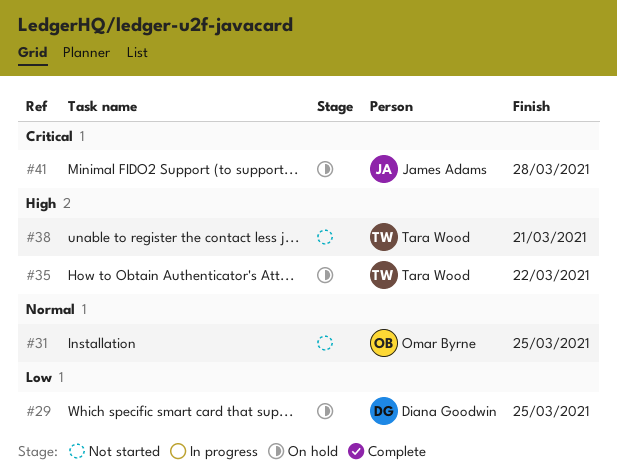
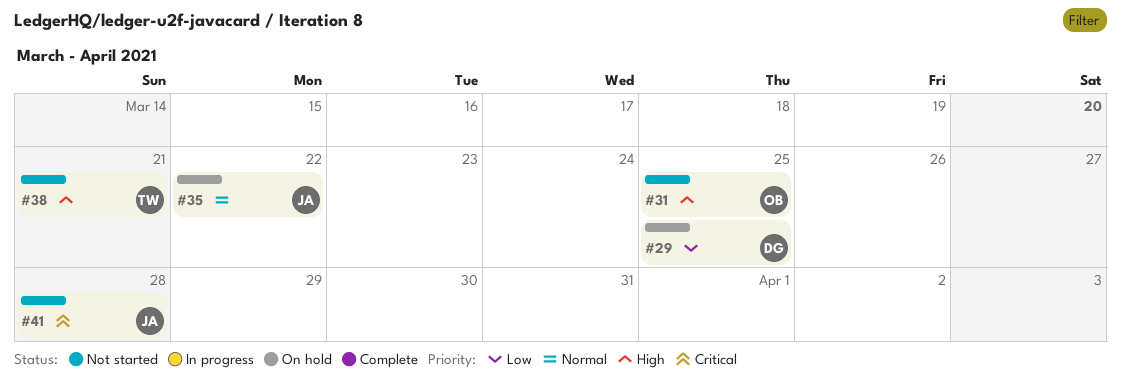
#31, priority: Normal -> High
#35, owner: Tara Wood -> James Adams
#35, priority: High -> Normal
#41, status: On hold -> Not started

